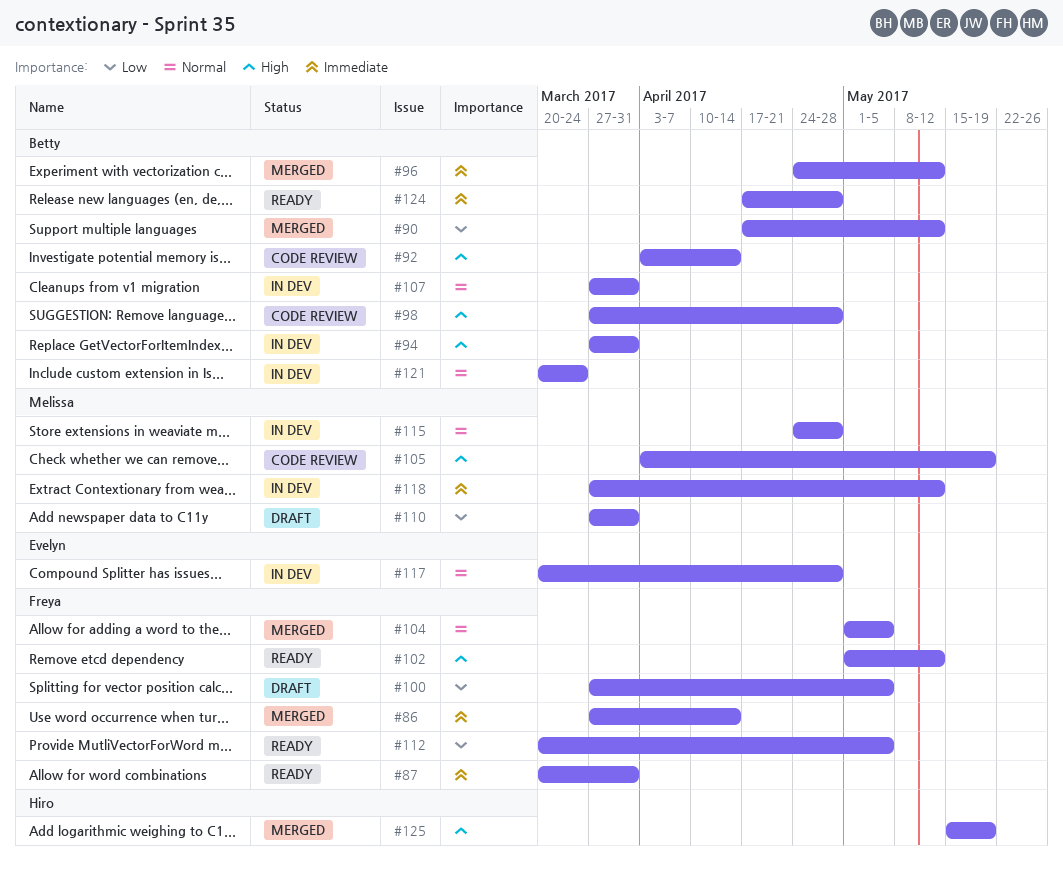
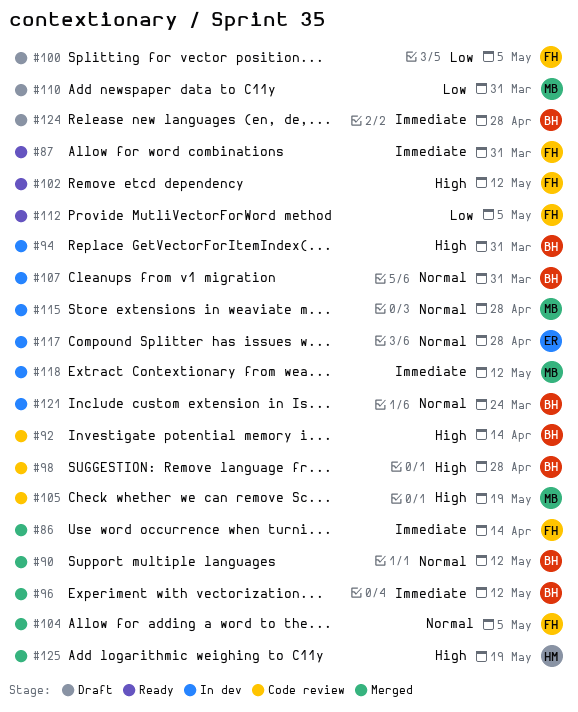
#90, priority: Low -> Normal
#124, status: Ready -> Draft

